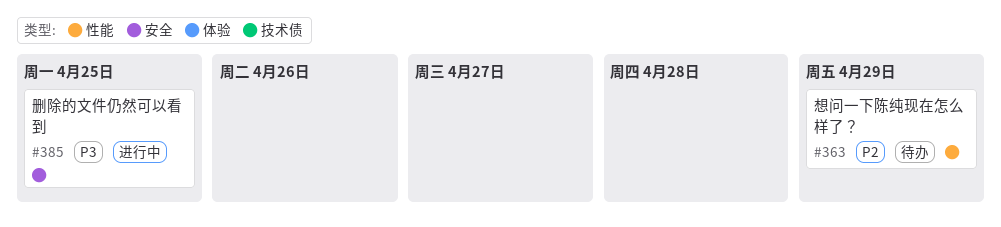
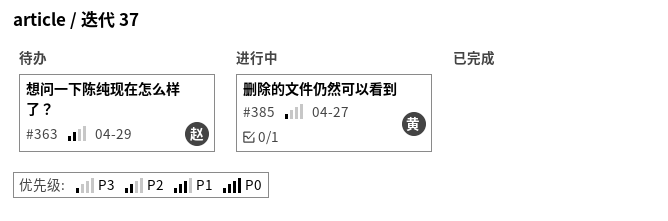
#385, due: Apr 25 -> Apr 27

